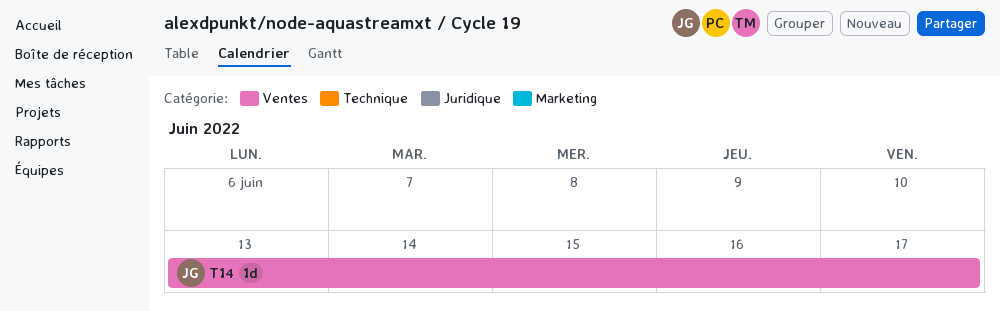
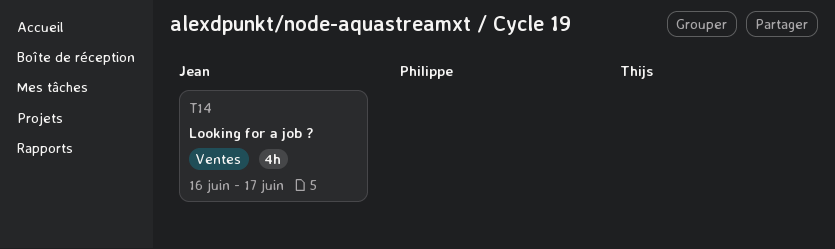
T14, estimate: 1d -> 4h
T14, start: Jun 13 -> Jun 16

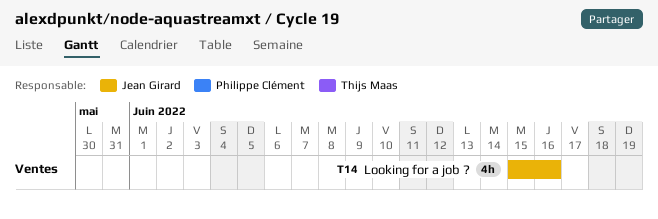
T14, start: Jun 16 -> Jun 15
T14, due: Jun 17 -> Jun 16

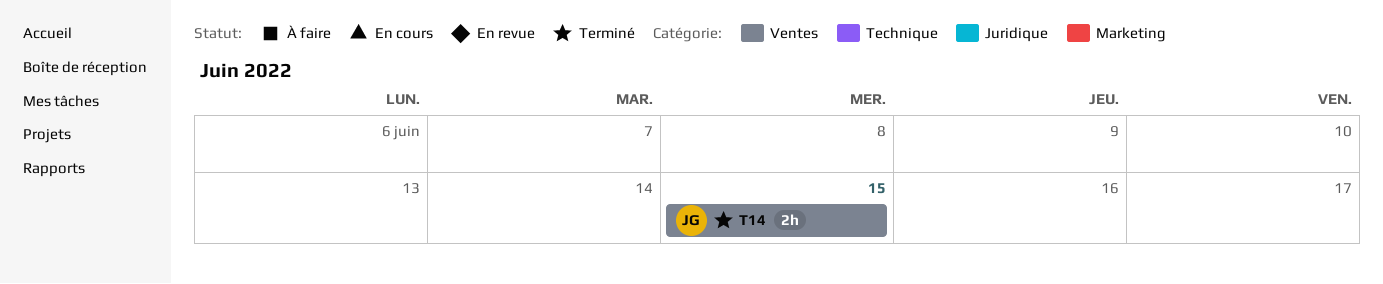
T14, estimate: 4h -> 2h
T14, due: Jun 16 -> Jun 15

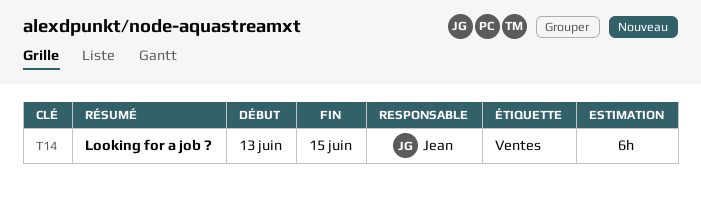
T14, estimate: 2h -> 6h
T14, start: Jun 15 -> Jun 13

